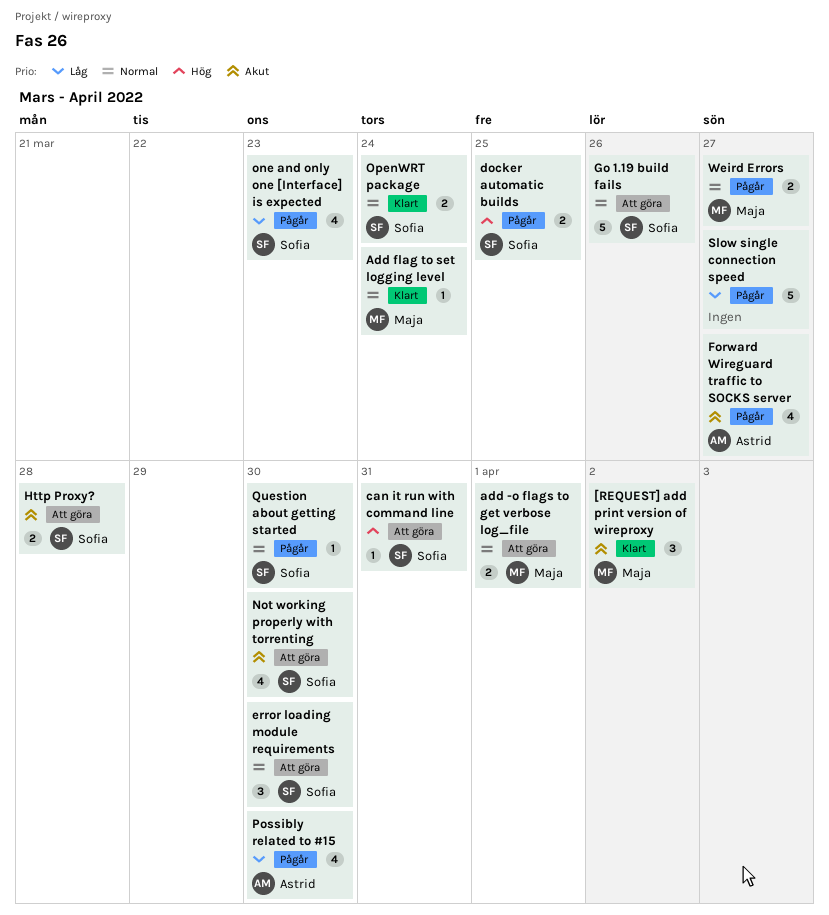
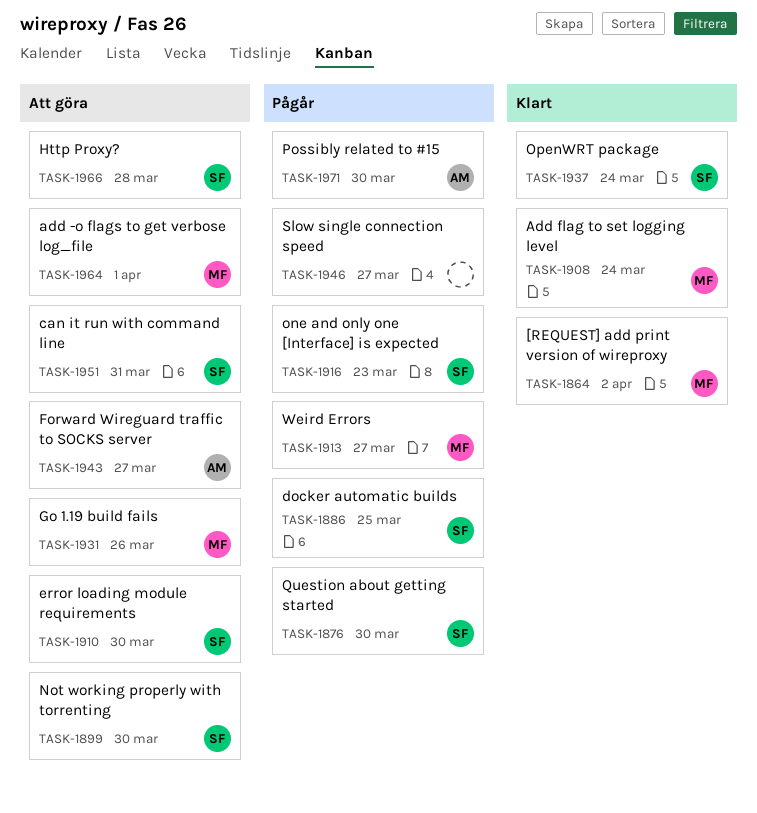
Forward Wireguard traffic to SOCKS server, status: Pågår -> Att göra
Go 1.19 build fails, owner: Sofia -> Maja

